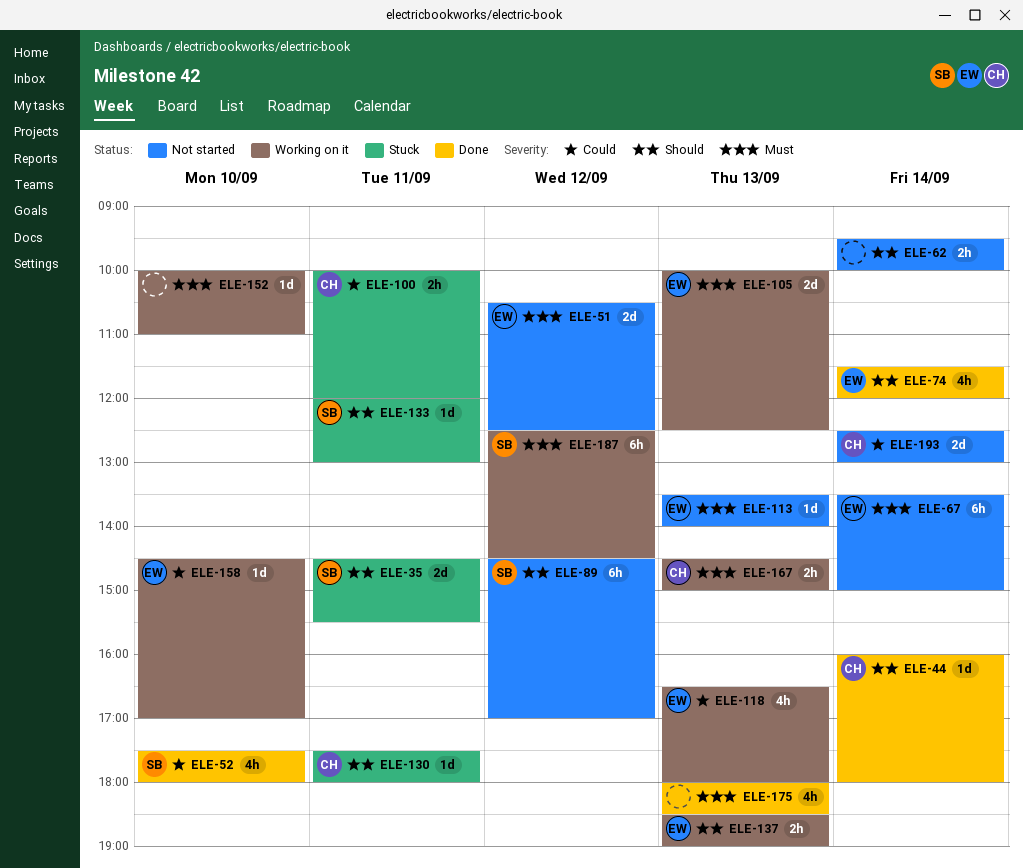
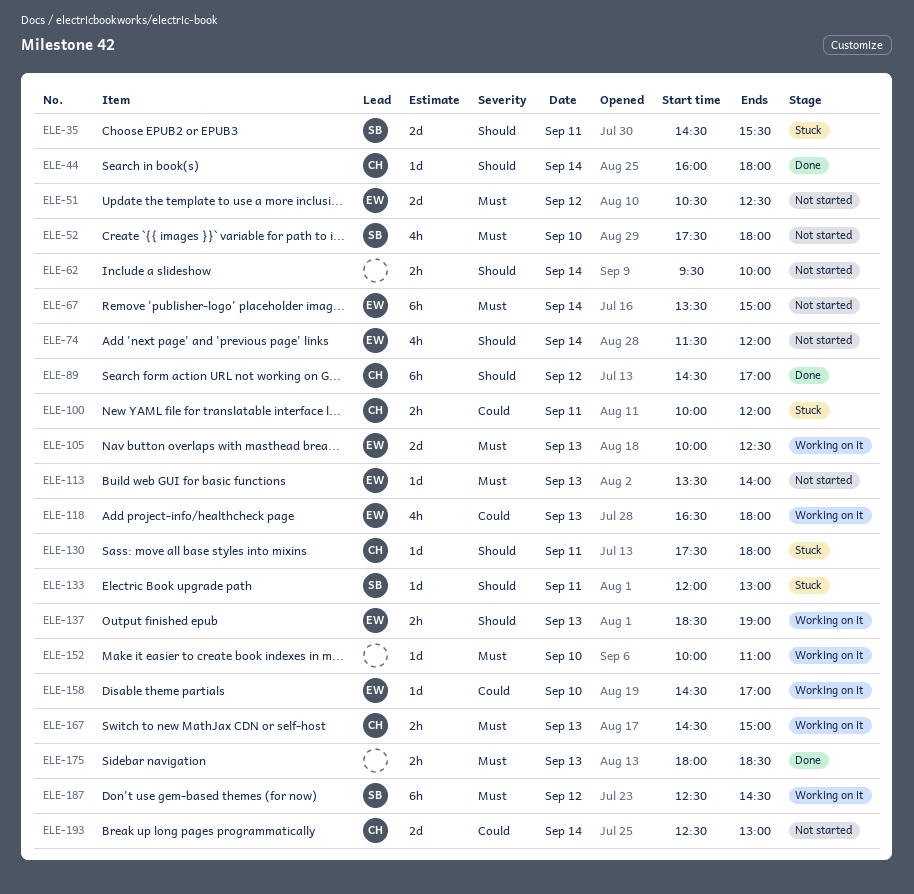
ELE-52, status: Done -> Not started
ELE-52, priority: Could -> Must
ELE-74, status: Done -> Not started
ELE-89, status: Not started -> Done
ELE-89, owner: SB -> CH
ELE-175, estimate: 4h -> 2h

